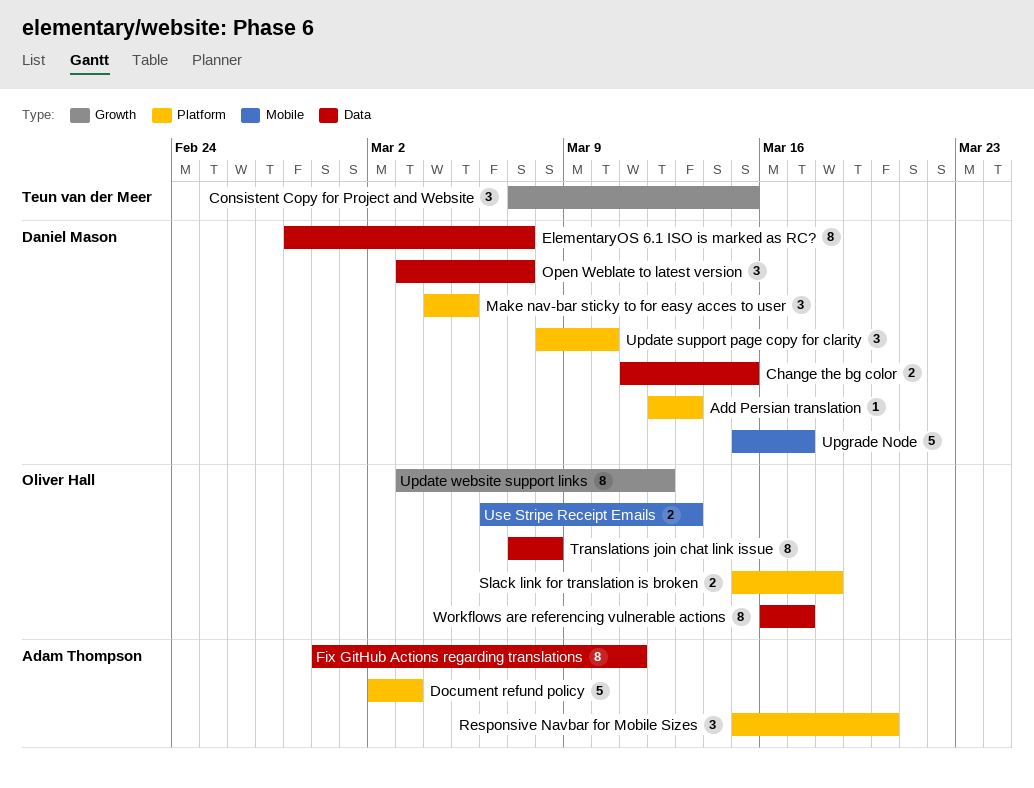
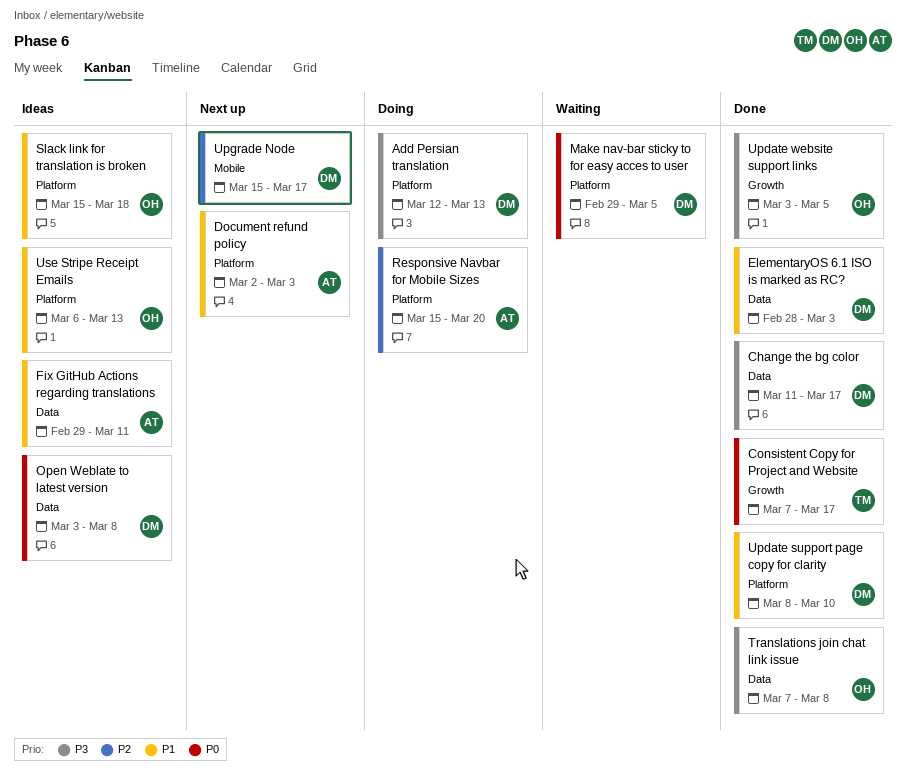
Change the bg color, due: Mar 15 -> Mar 17
Consistent Copy for Project and Website, due: Mar 15 -> Mar 17
ElementaryOS 6.1 ISO is marked as RC?, due: Mar 7 -> Mar 3
Make nav-bar sticky to for easy acces to user, start: Mar 4 -> Feb 29
Open Weblate to latest version, due: Mar 7 -> Mar 8
Update website support links, due: Mar 12 -> Mar 5
Use Stripe Receipt Emails, label: Mobile -> Platform
Workflows are referencing vulnerable actions: present -> none

